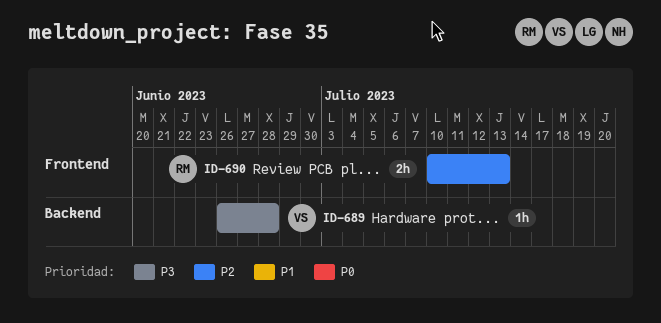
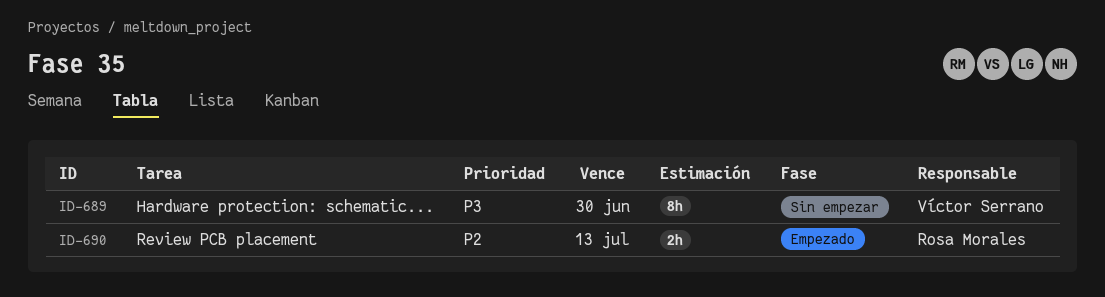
ID-689, estimate: 1h -> 8h
ID-689, due: Jun 28 -> Jun 30

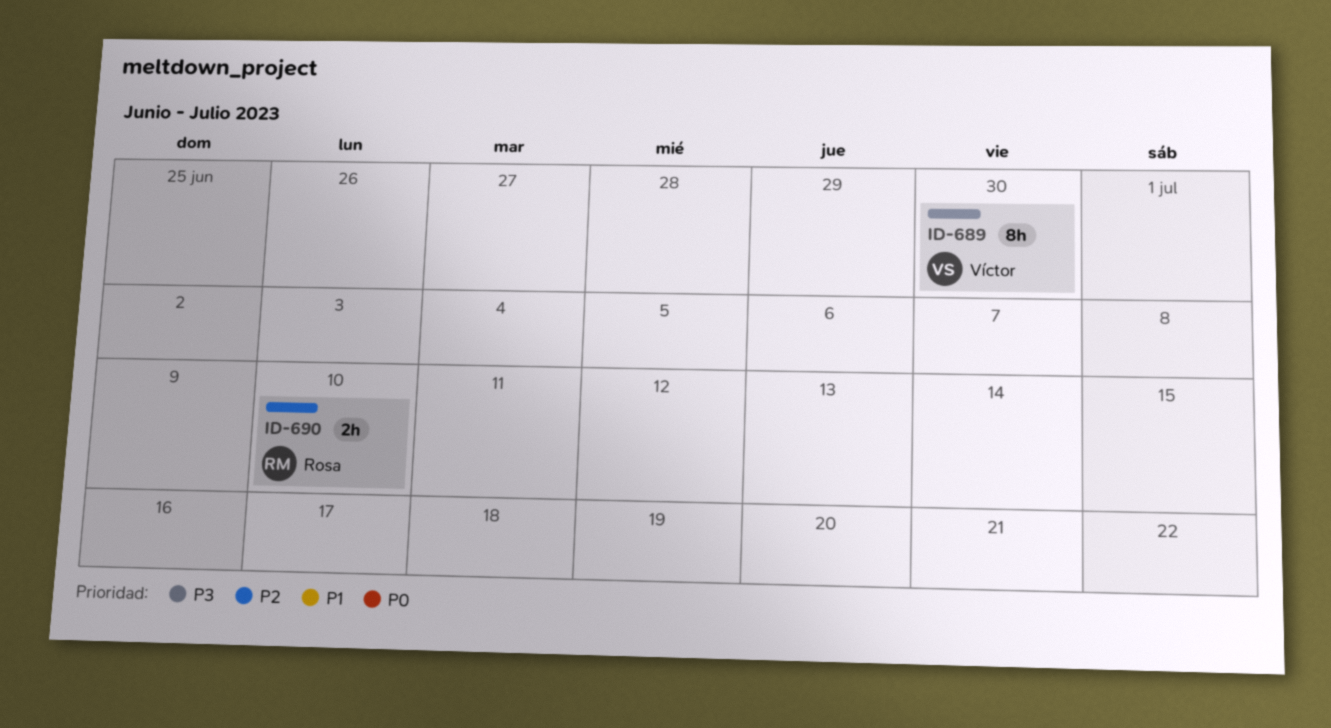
ID-690, due: Jul 13 -> Jul 10

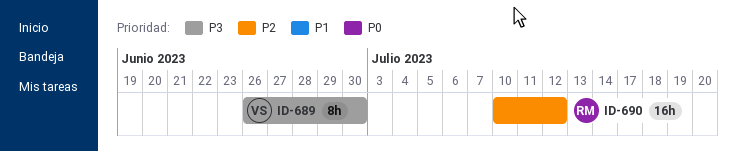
ID-690, estimate: 2h -> 16h
ID-690, due: Jul 10 -> Jul 12

